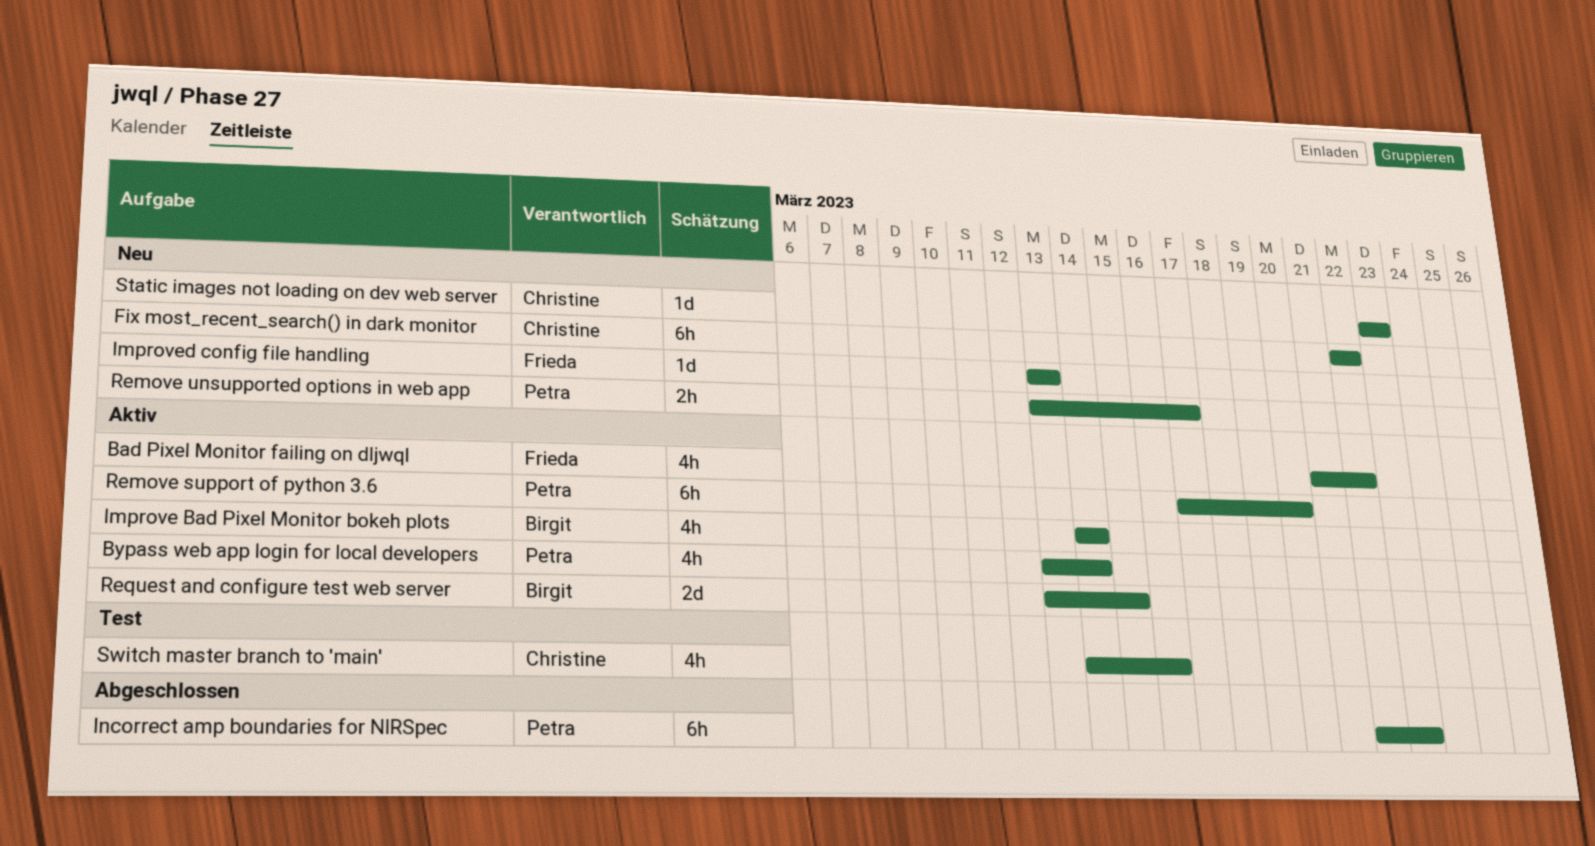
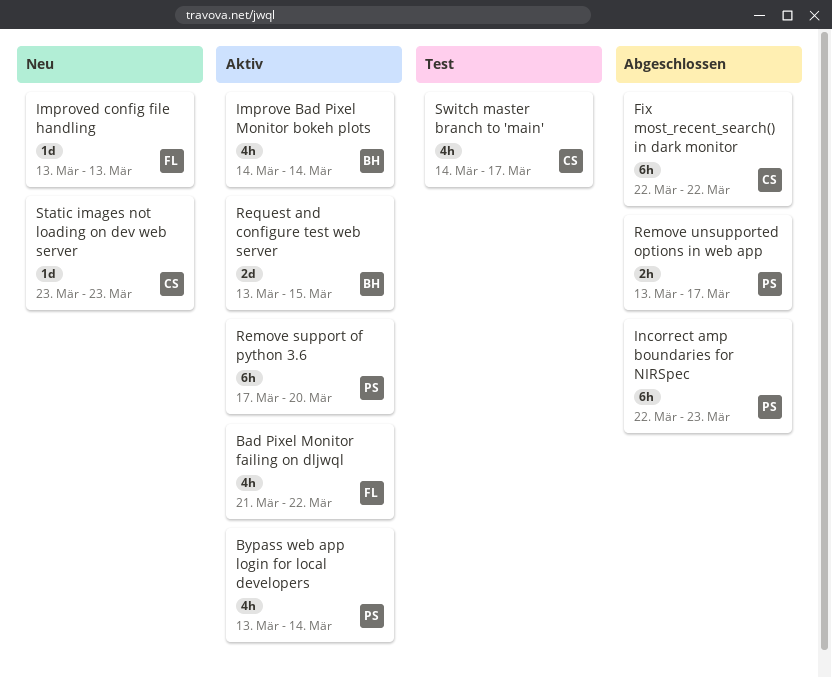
Fix most_recent_search() in dark monitor, status: Neu -> Abgeschlossen
Remove unsupported options in web app, status: Neu -> Abgeschlossen
Switch master branch to 'main', due: Mar 16 -> Mar 17

